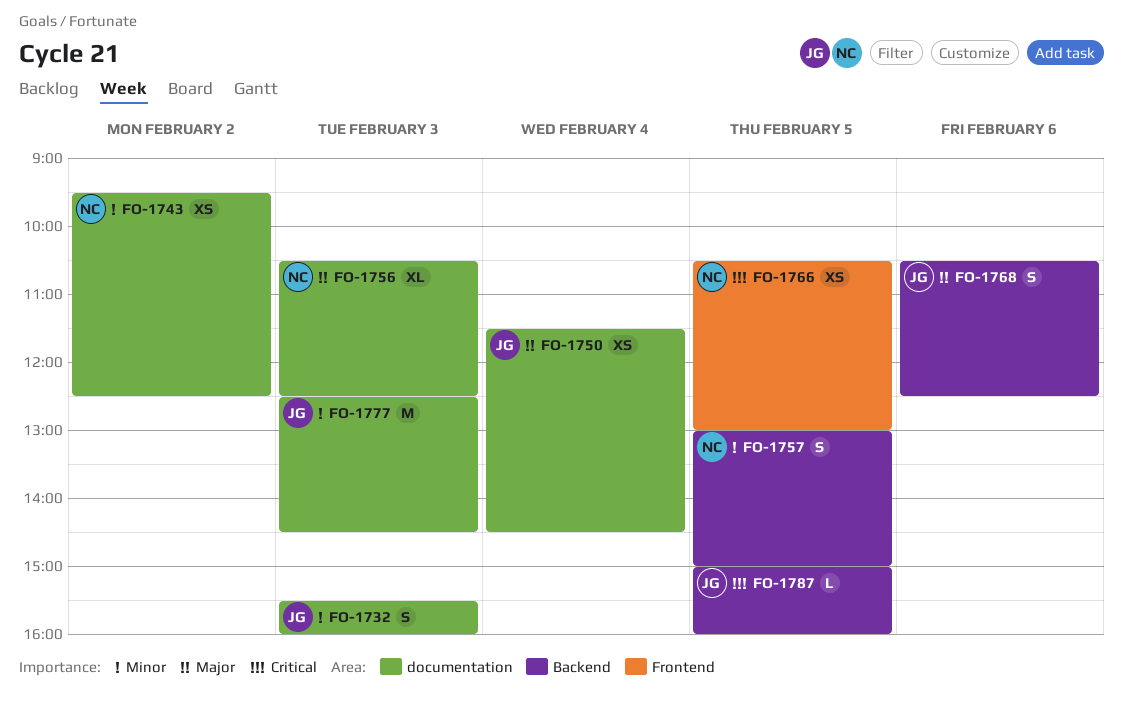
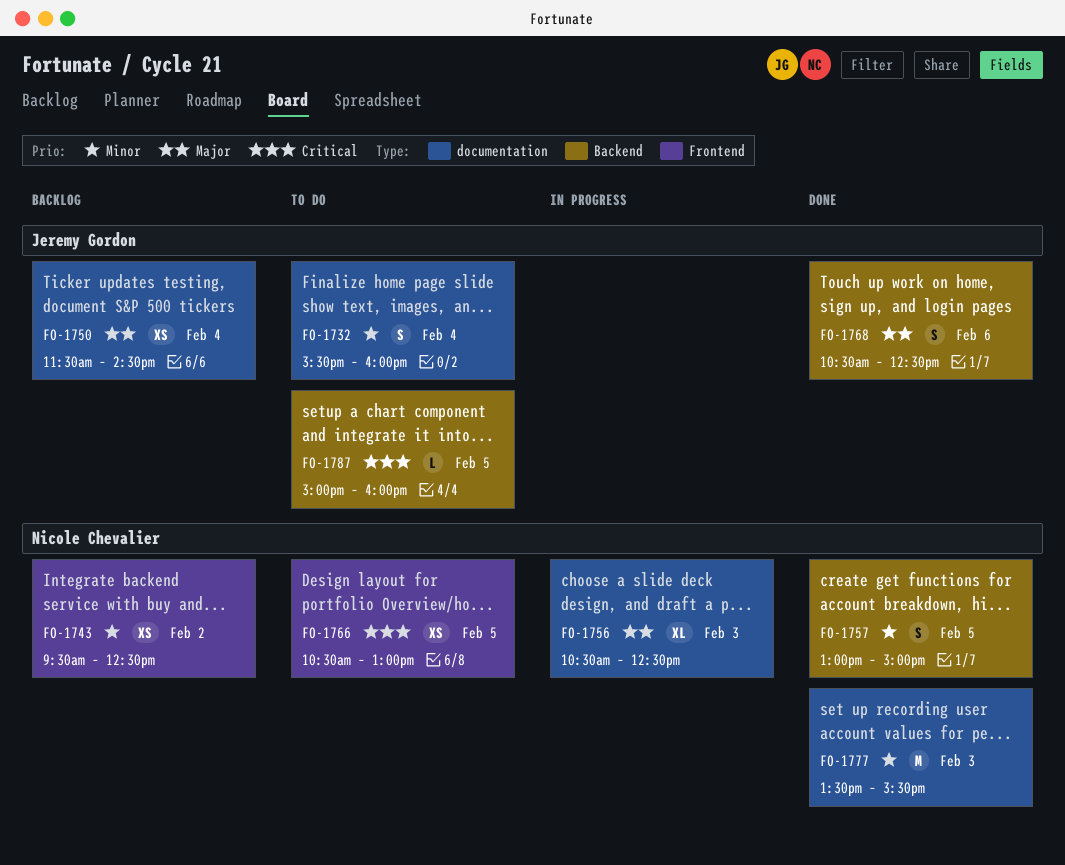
FO-1732, day: Feb 3 -> Feb 4
FO-1743, label: documentation -> Frontend
FO-1777, owner: Jeremy Gordon -> Nicole Chevalier
FO-1777, begins: 12:30 -> 13:30
FO-1777, ends: 14:30 -> 15:30

